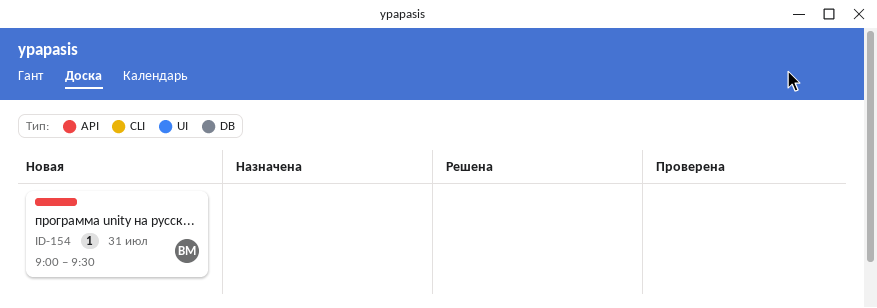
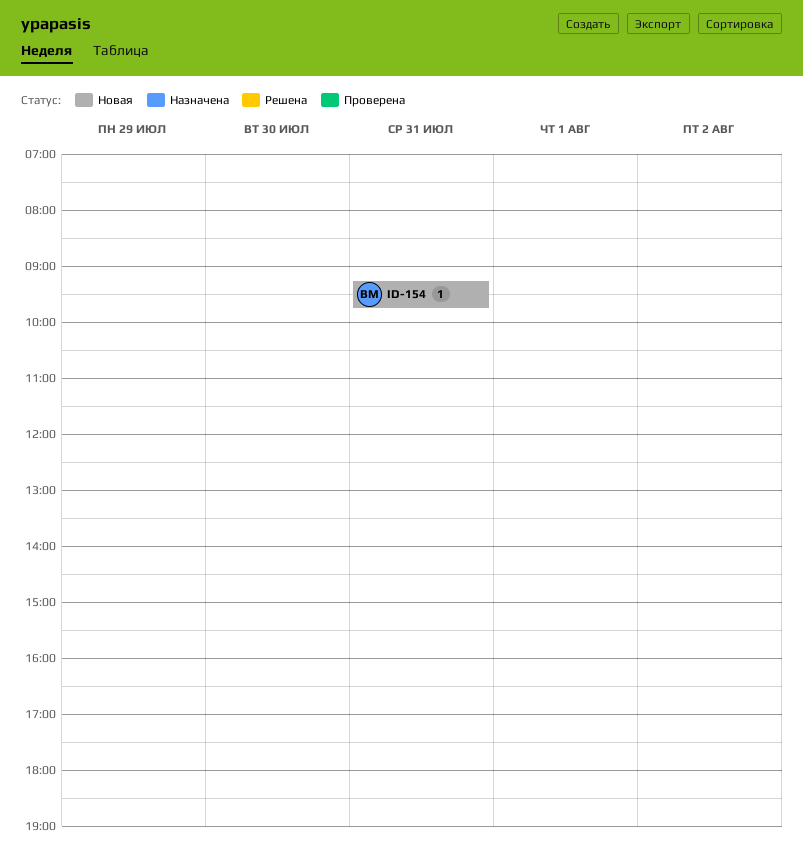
ID-154, begins: 09:00 -> 09:15
ID-154, ends: 09:30 -> 09:45

